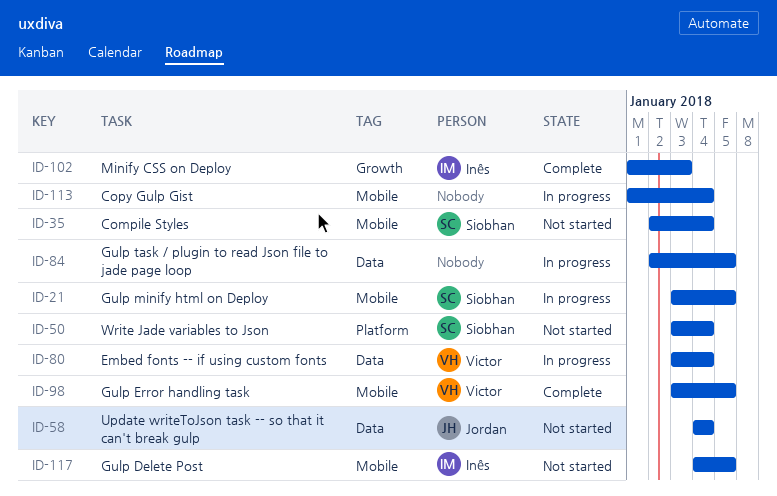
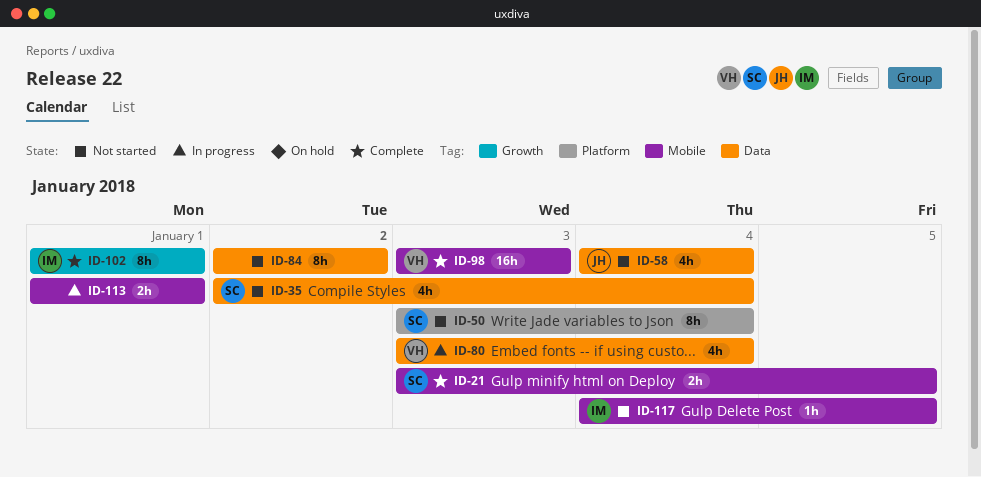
ID-21, status: In progress -> Complete
ID-35, label: Mobile -> Data
ID-84, status: In progress -> Not started
ID-84, due: Jan 5 -> Jan 2
ID-98, due: Jan 5 -> Jan 3
ID-102, due: Jan 3 -> Jan 1
ID-113, due: Jan 4 -> Jan 1

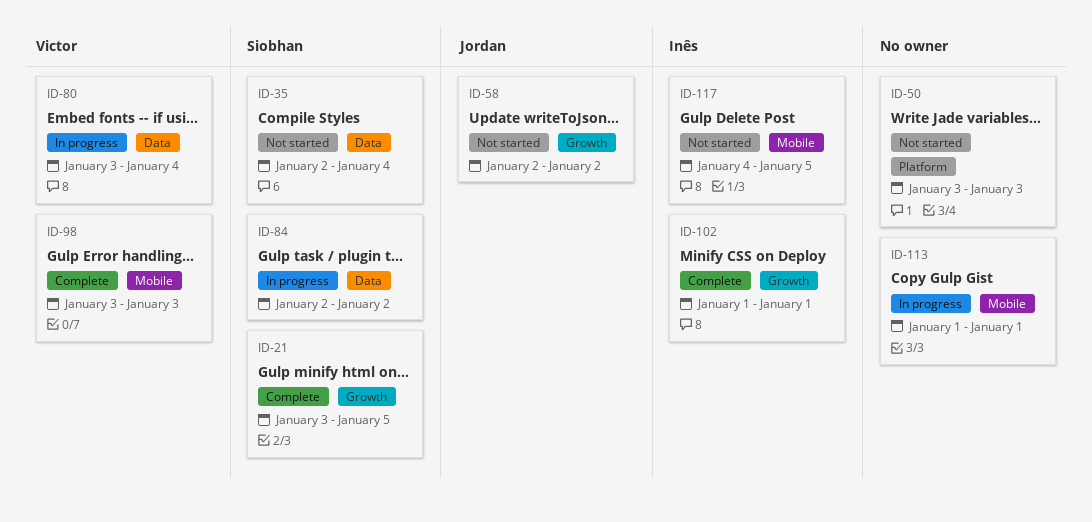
ID-21, label: Mobile -> Growth
ID-50, owner: Siobhan -> none
ID-50, due: Jan 4 -> Jan 3
ID-58, label: Data -> Growth
ID-58, start: Jan 4 -> Jan 2
ID-58, due: Jan 4 -> Jan 2
ID-84, status: Not started -> In progress
ID-84, owner: none -> Siobhan

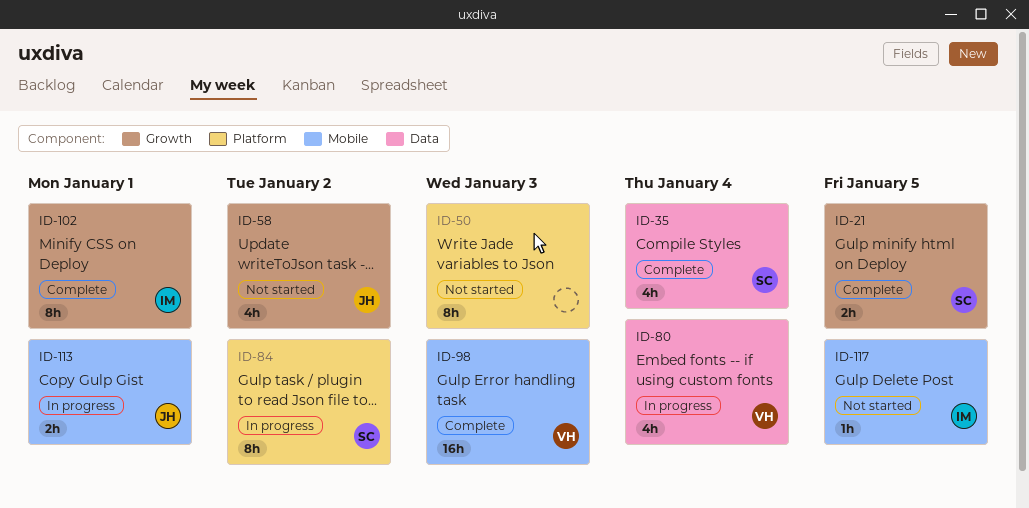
ID-35, status: Not started -> Complete
ID-84, label: Data -> Platform
ID-113, owner: none -> Jordan

